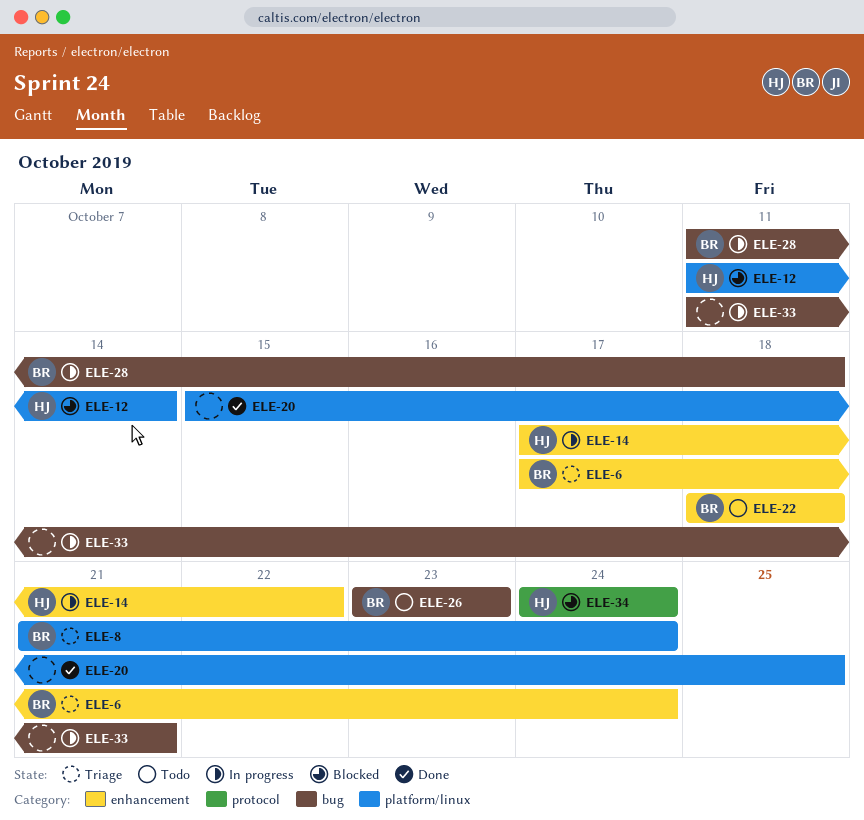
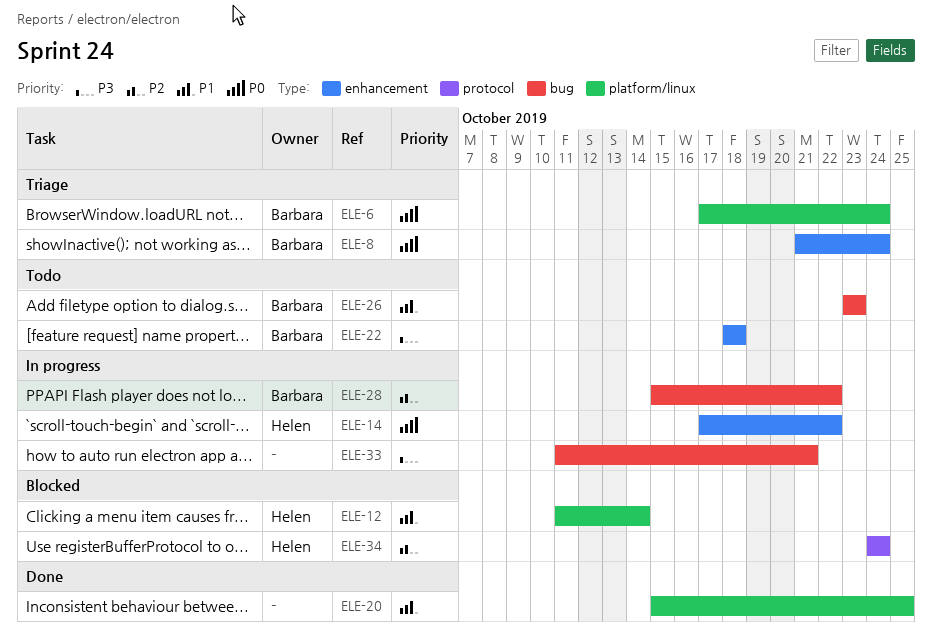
ELE-6, label: enhancement -> platform/linux
ELE-8, label: platform/linux -> enhancement
ELE-28, start: Oct 11 -> Oct 15
ELE-28, due: Oct 18 -> Oct 22

